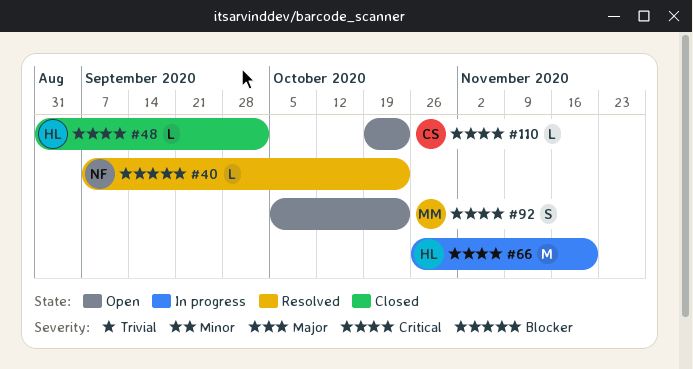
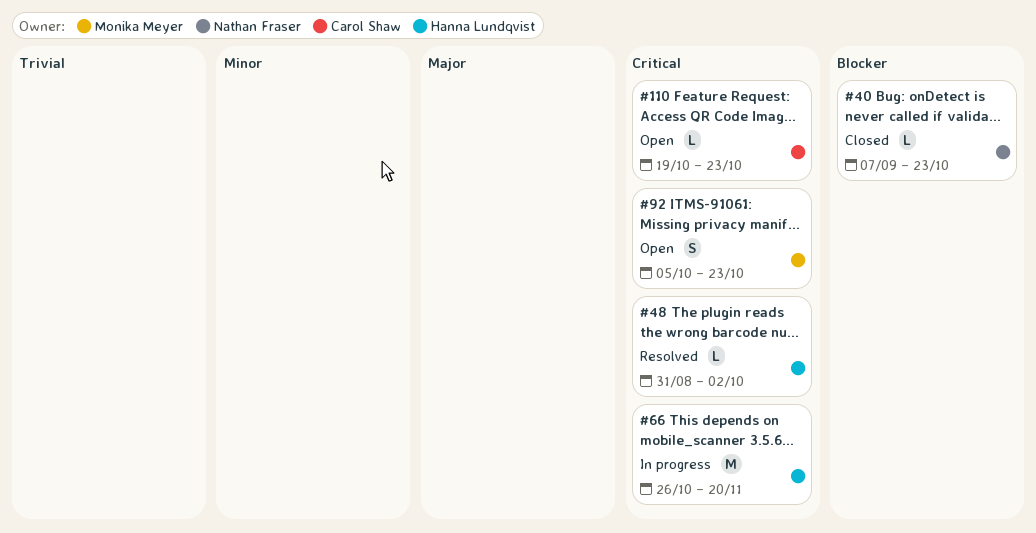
#40, status: Resolved -> Closed
#48, status: Closed -> Resolved

